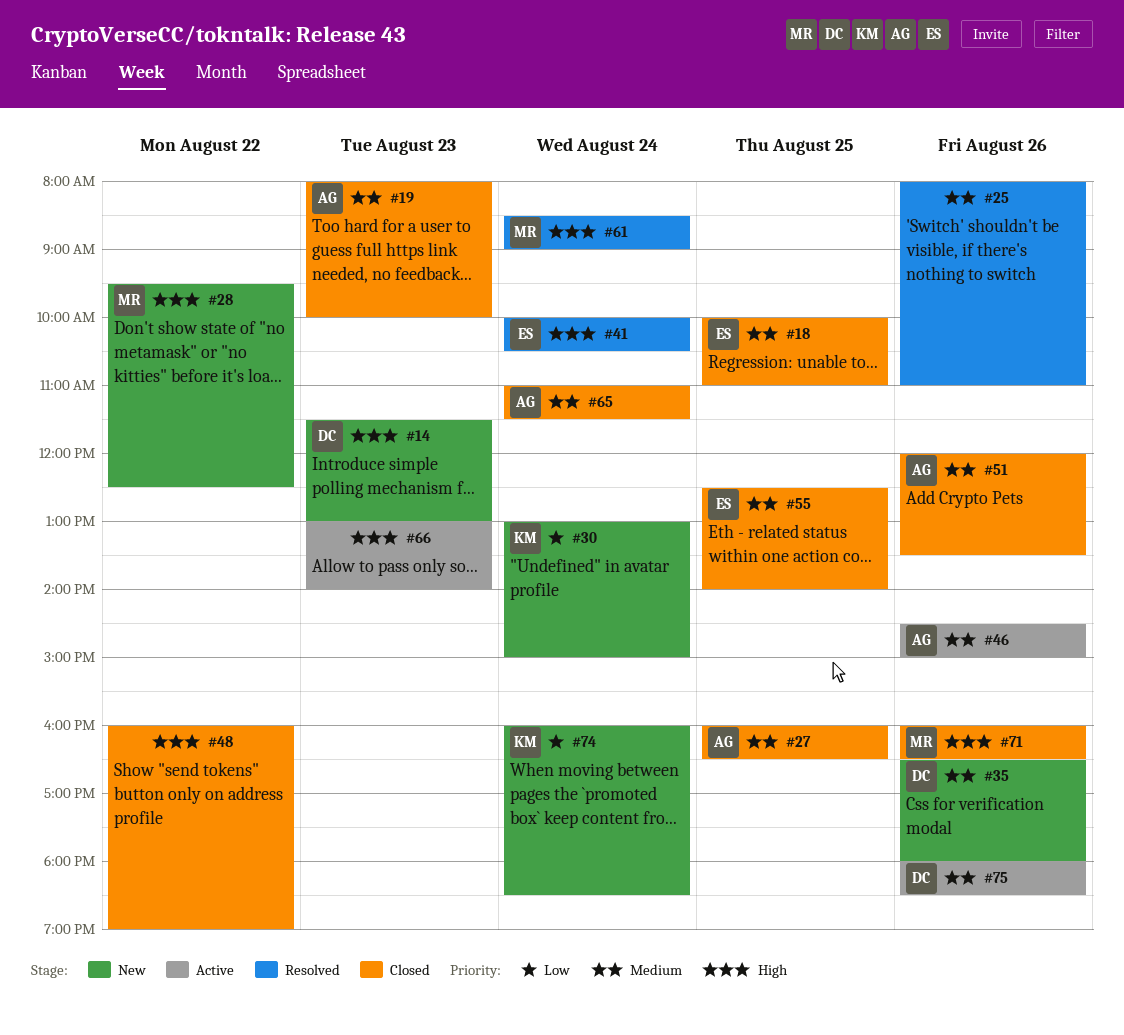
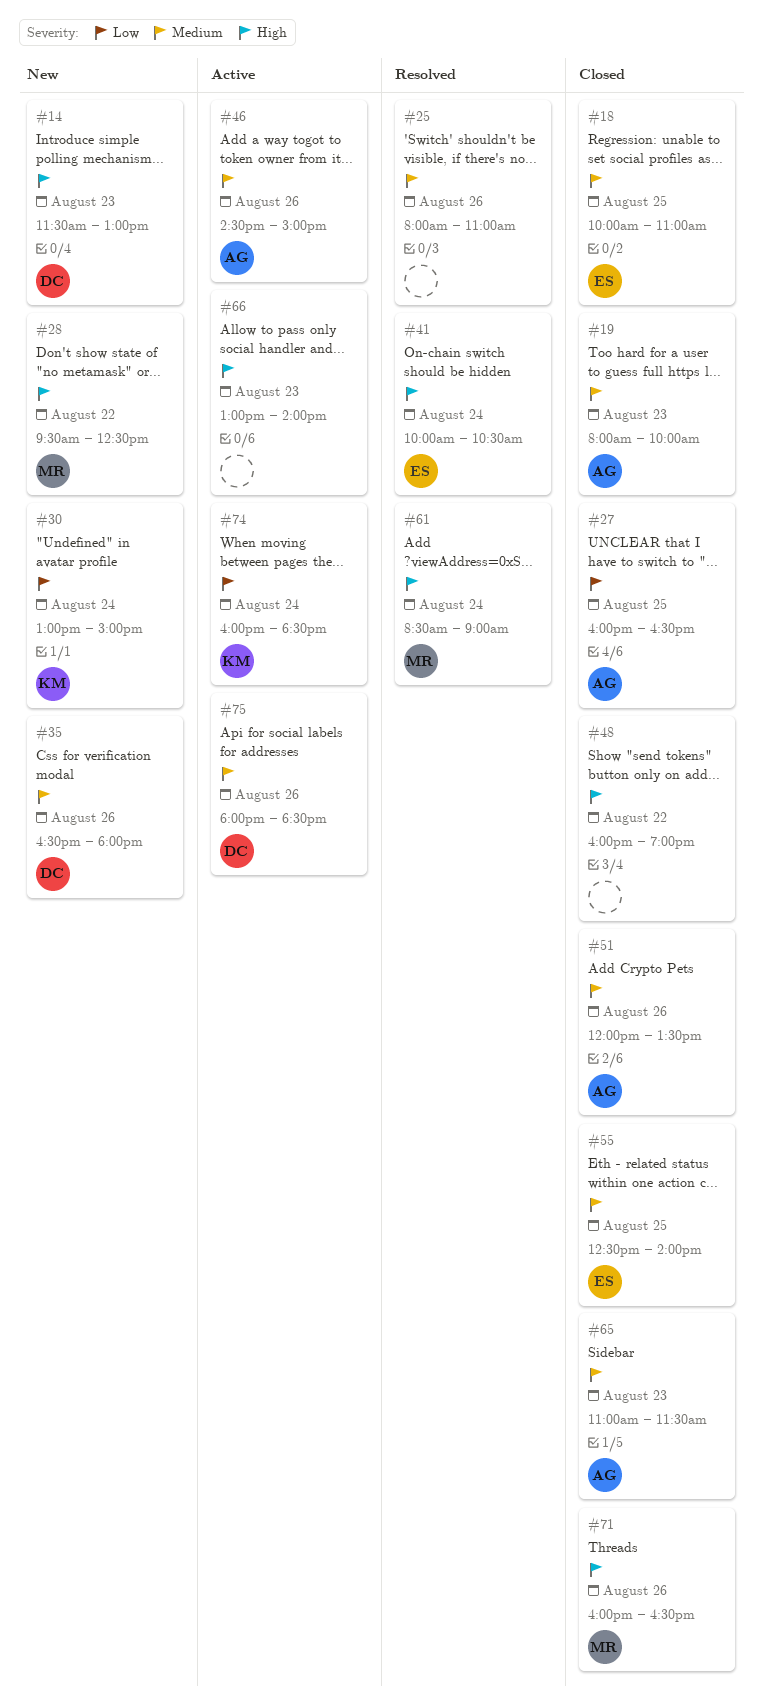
#27, priority: Medium -> Low
#65, day: Aug 24 -> Aug 23
#74, status: New -> Active

